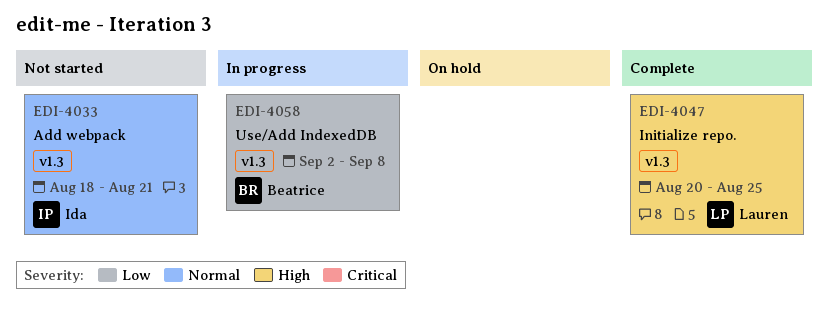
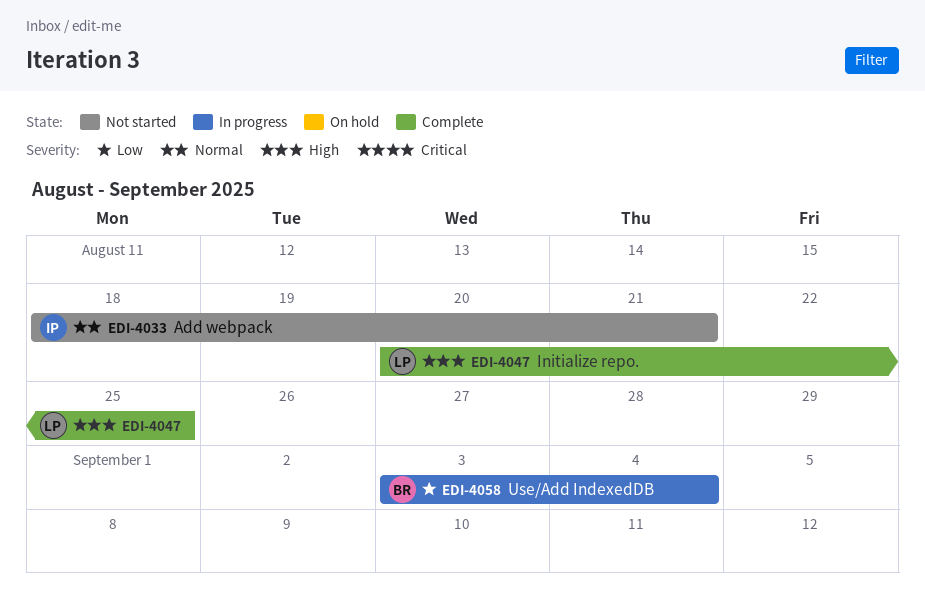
EDI-4058, start: Sep 2 -> Sep 3
EDI-4058, due: Sep 8 -> Sep 4

